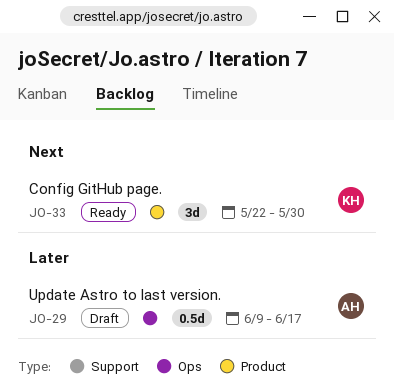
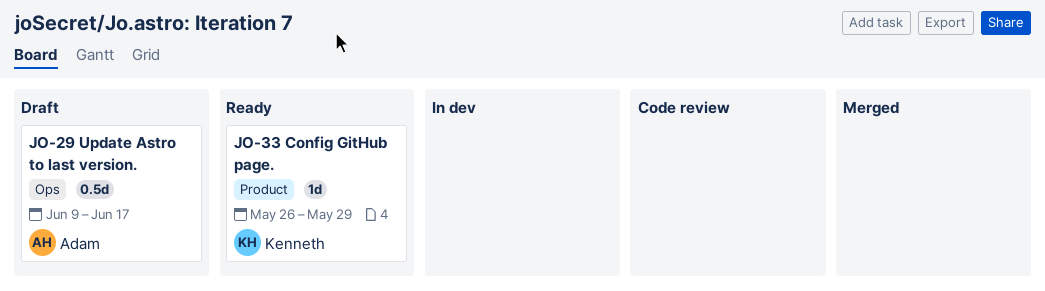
JO-33, estimate: 3d -> 1d
JO-33, start: May 22 -> May 26
JO-33, due: May 30 -> May 29

